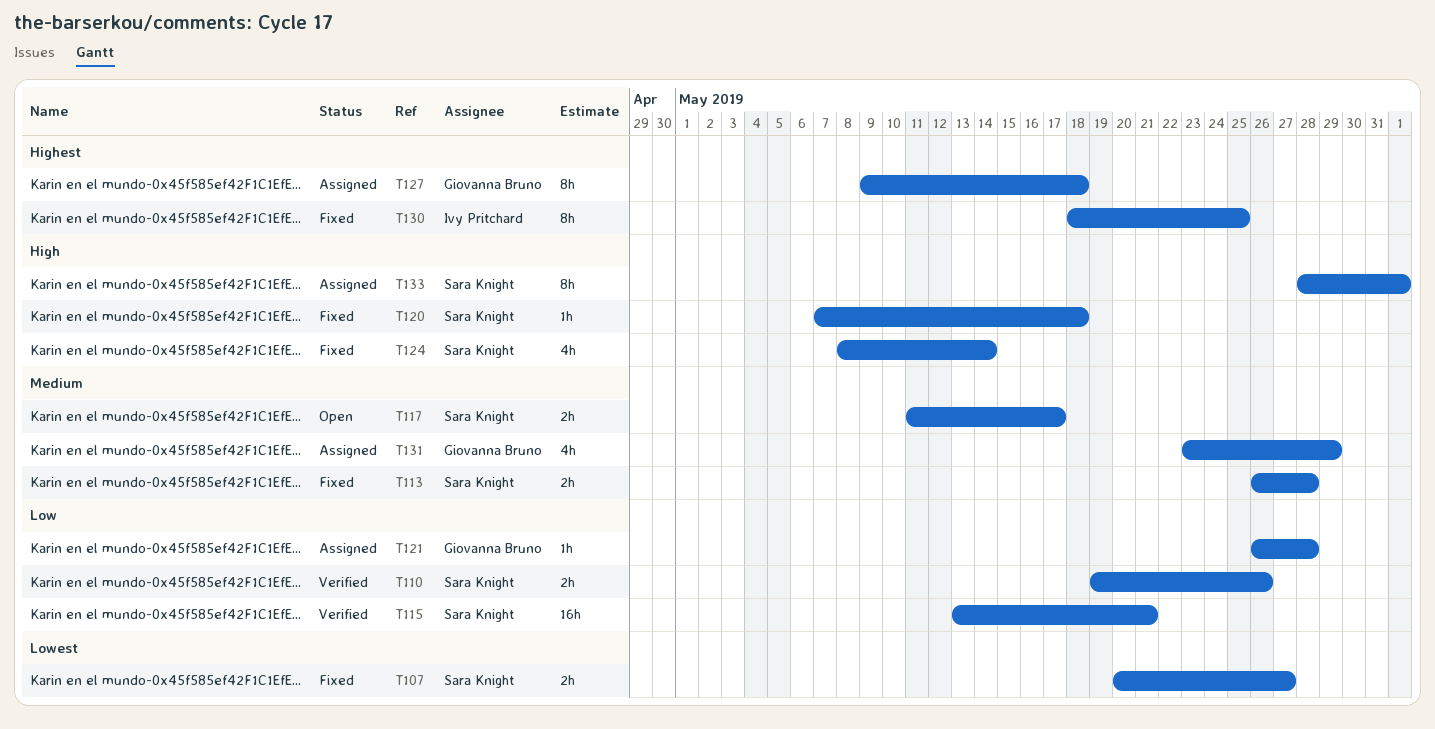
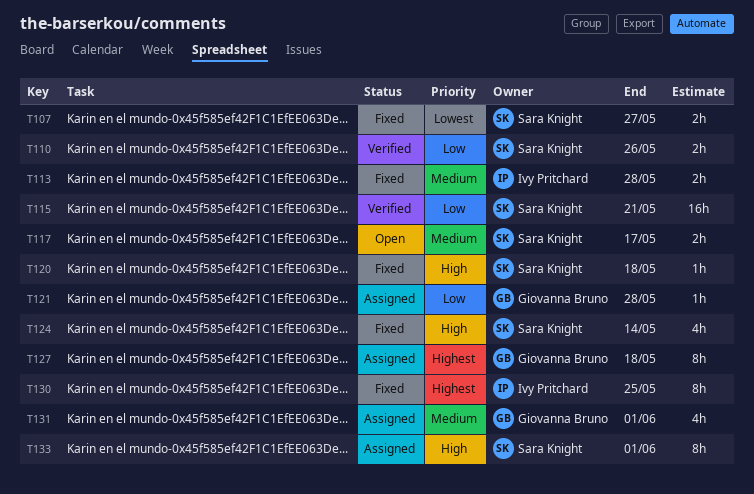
T113, owner: Sara Knight -> Ivy Pritchard
T131, due: May 29 -> Jun 1

